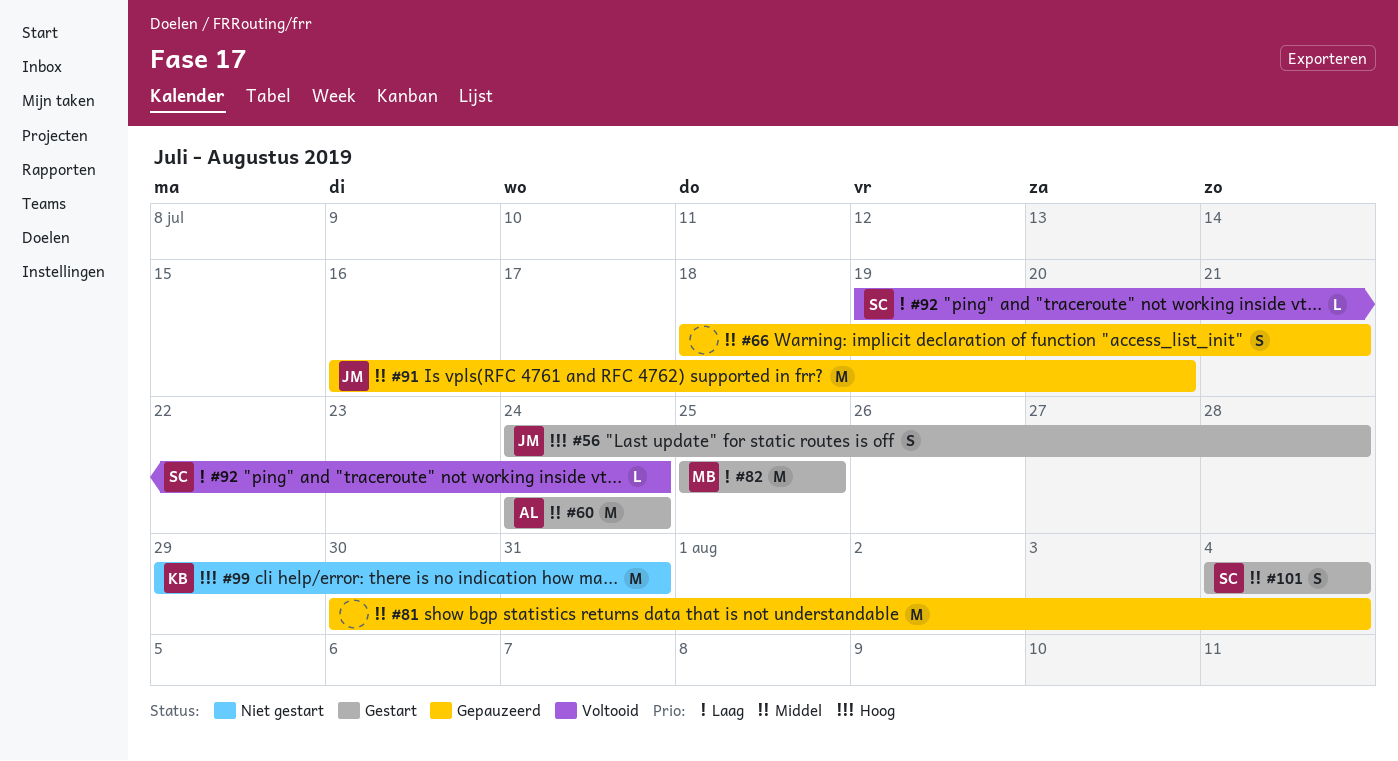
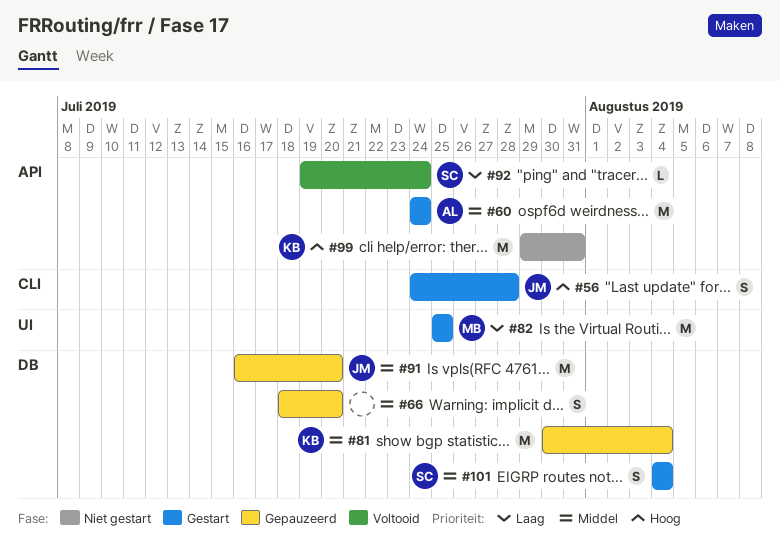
#66, due: Jul 21 -> Jul 20
#81, owner: none -> KB

